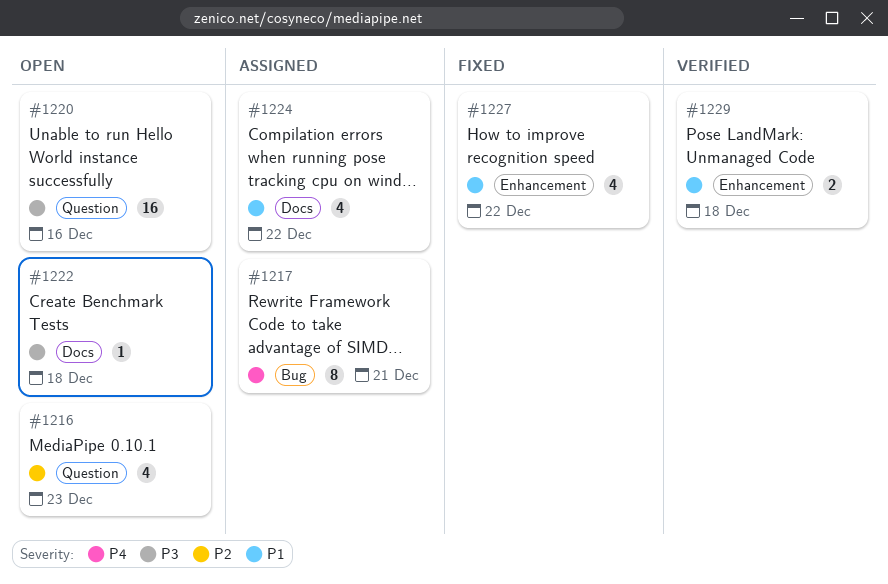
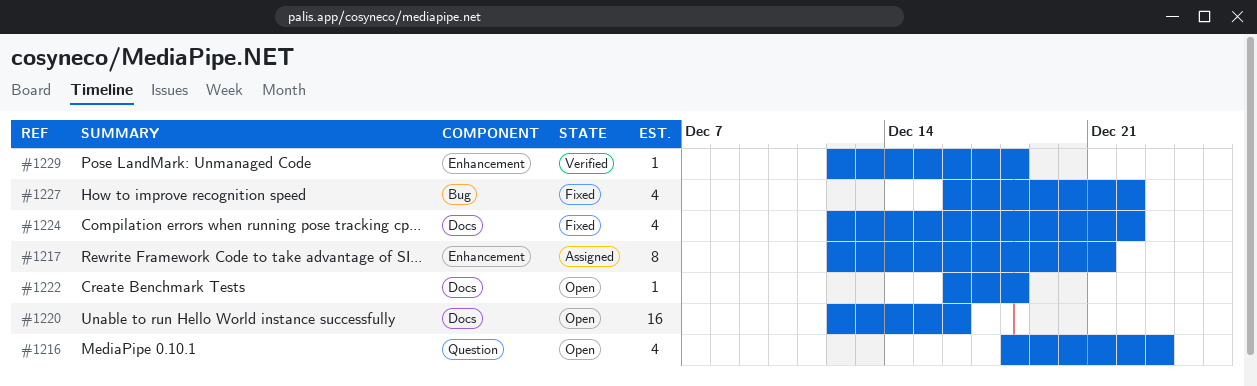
#1217, label: Bug -> Enhancement
#1220, label: Question -> Docs
#1224, status: Assigned -> Fixed
#1227, label: Enhancement -> Bug
#1229, estimate: 2 -> 1

